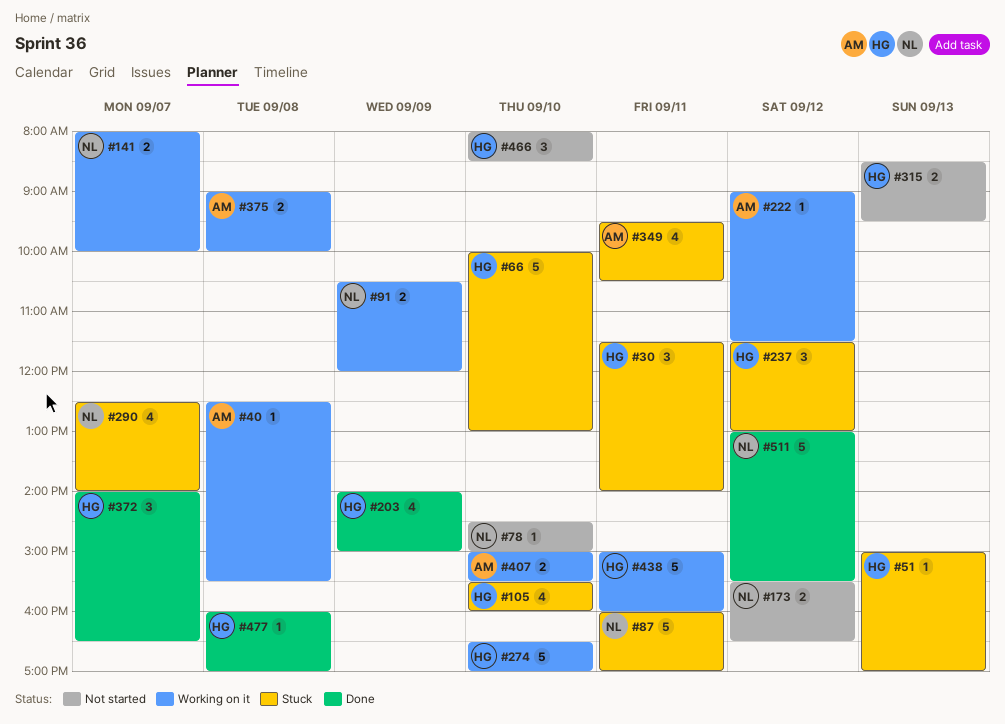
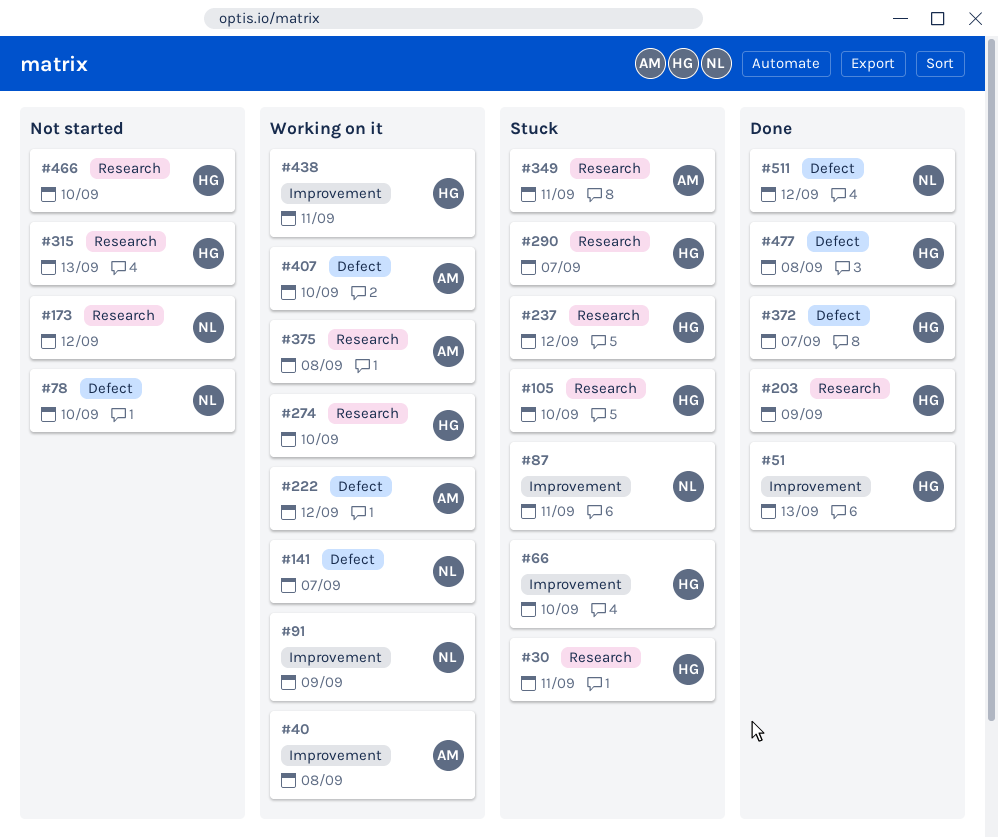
#51, status: Stuck -> Done
#290, owner: NL -> HG

